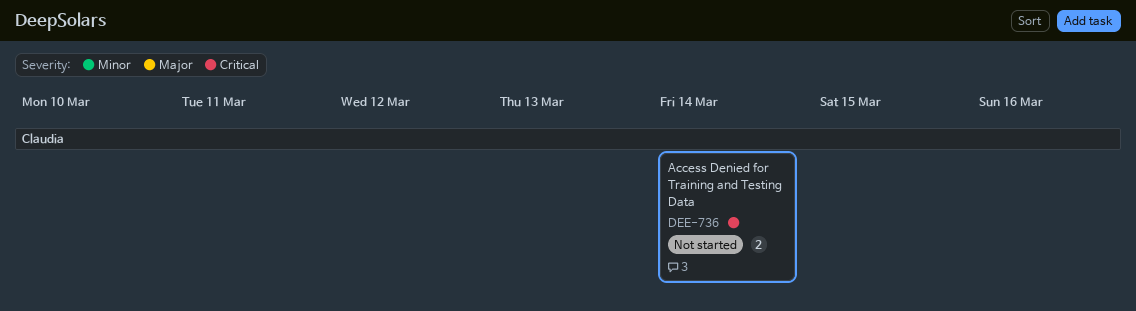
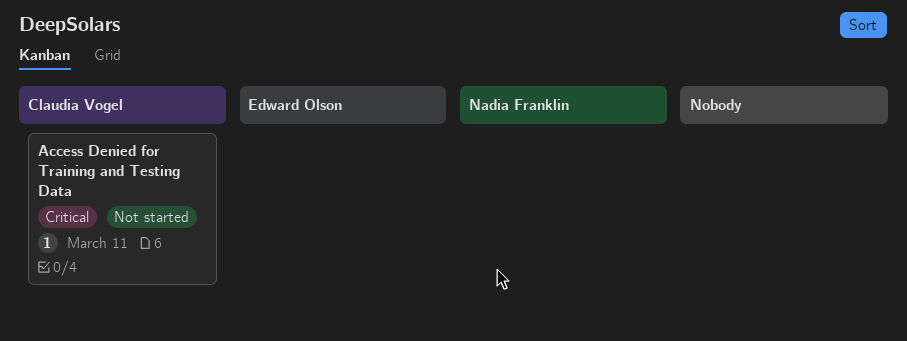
Access Denied for Training and Testing Data, estimate: 2 -> 1
Access Denied for Training and Testing Data, due: Mar 14 -> Mar 11

